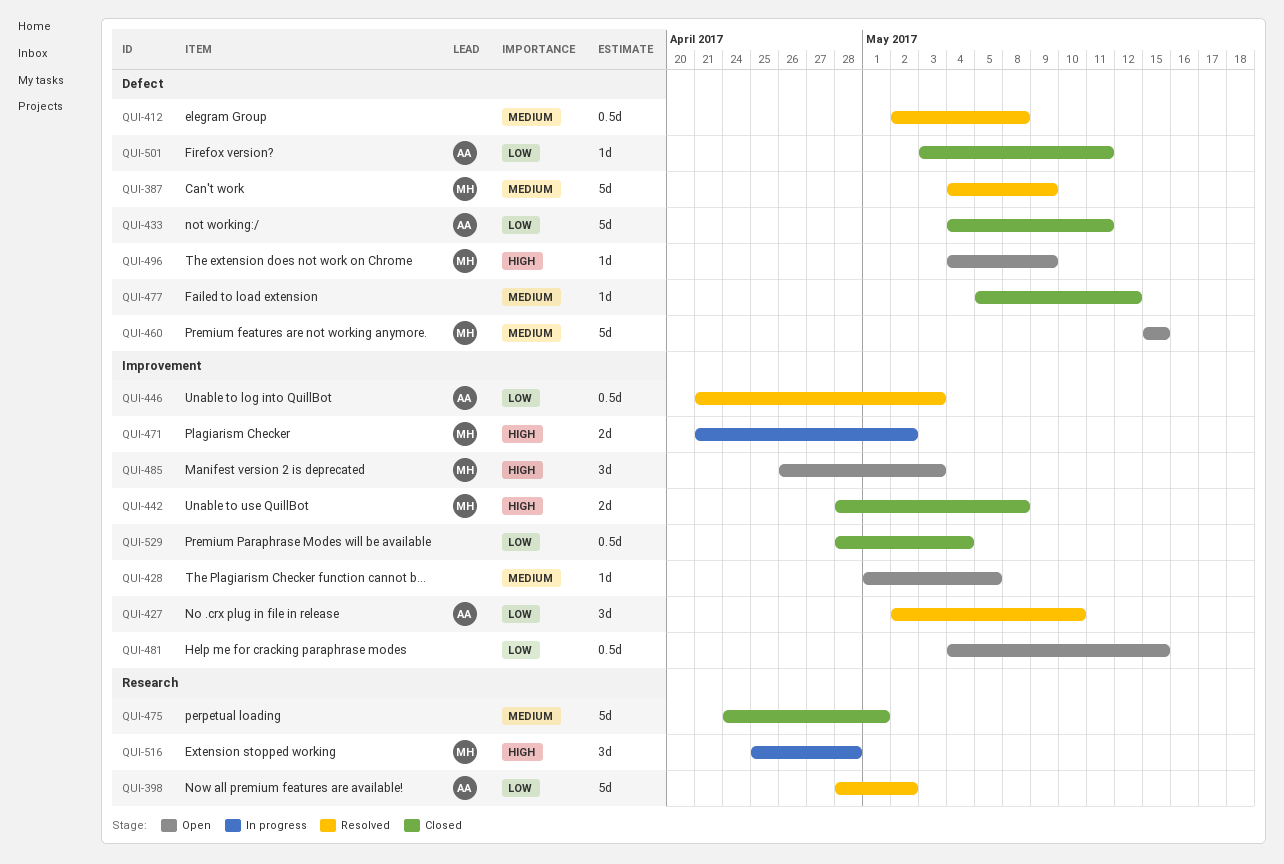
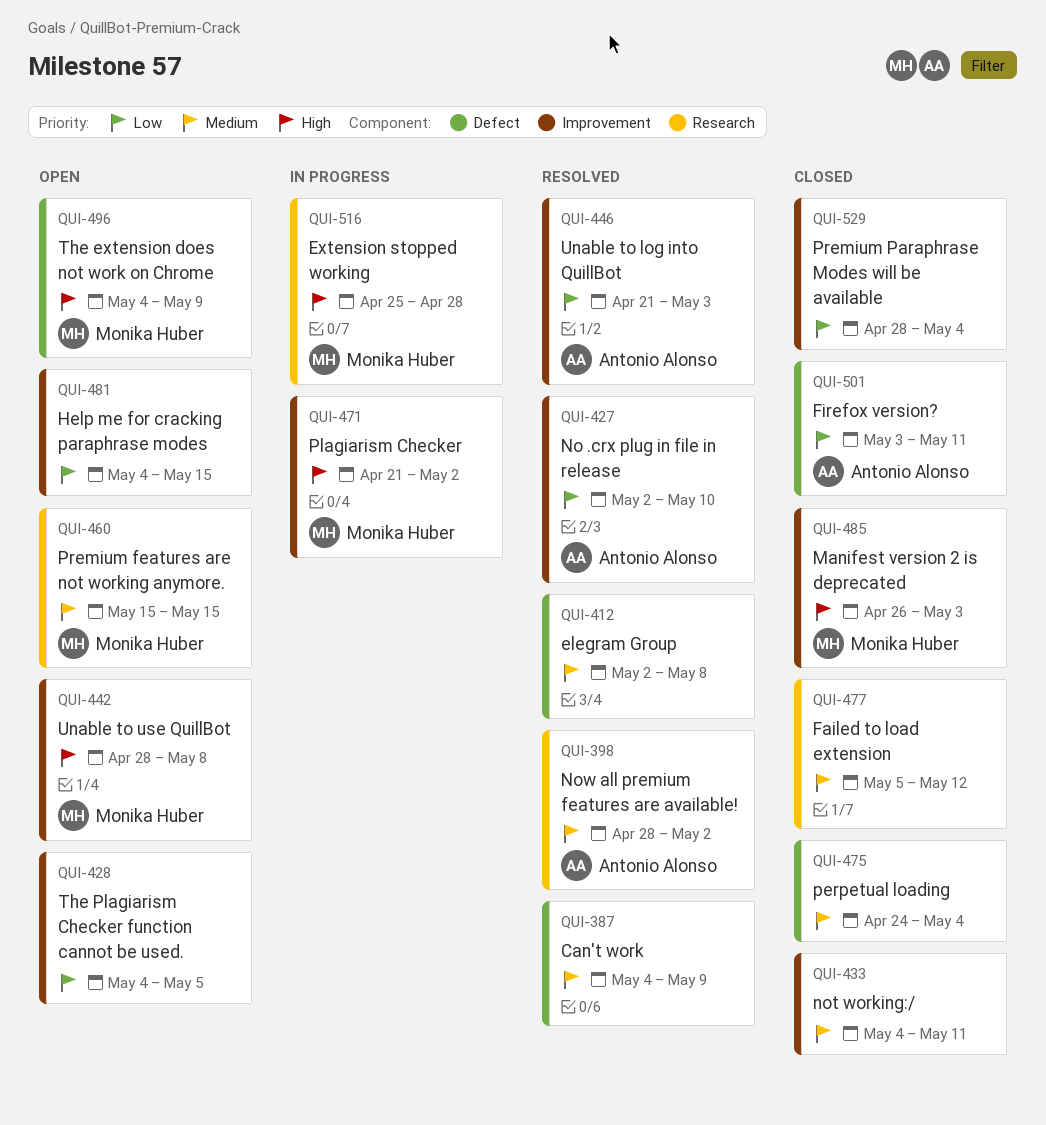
QUI-387, owner: Monika Huber -> none
QUI-398, priority: Low -> Medium
QUI-428, priority: Medium -> Low
QUI-428, start: May 1 -> May 4
QUI-433, owner: Antonio Alonso -> none
QUI-433, priority: Low -> Medium
QUI-433, label: Defect -> Improvement
QUI-442, status: Closed -> Open
QUI-460, label: Defect -> Research
QUI-475, label: Research -> Defect
QUI-475, due: May 1 -> May 4
QUI-477, label: Defect -> Research
QUI-485, status: Open -> Closed

